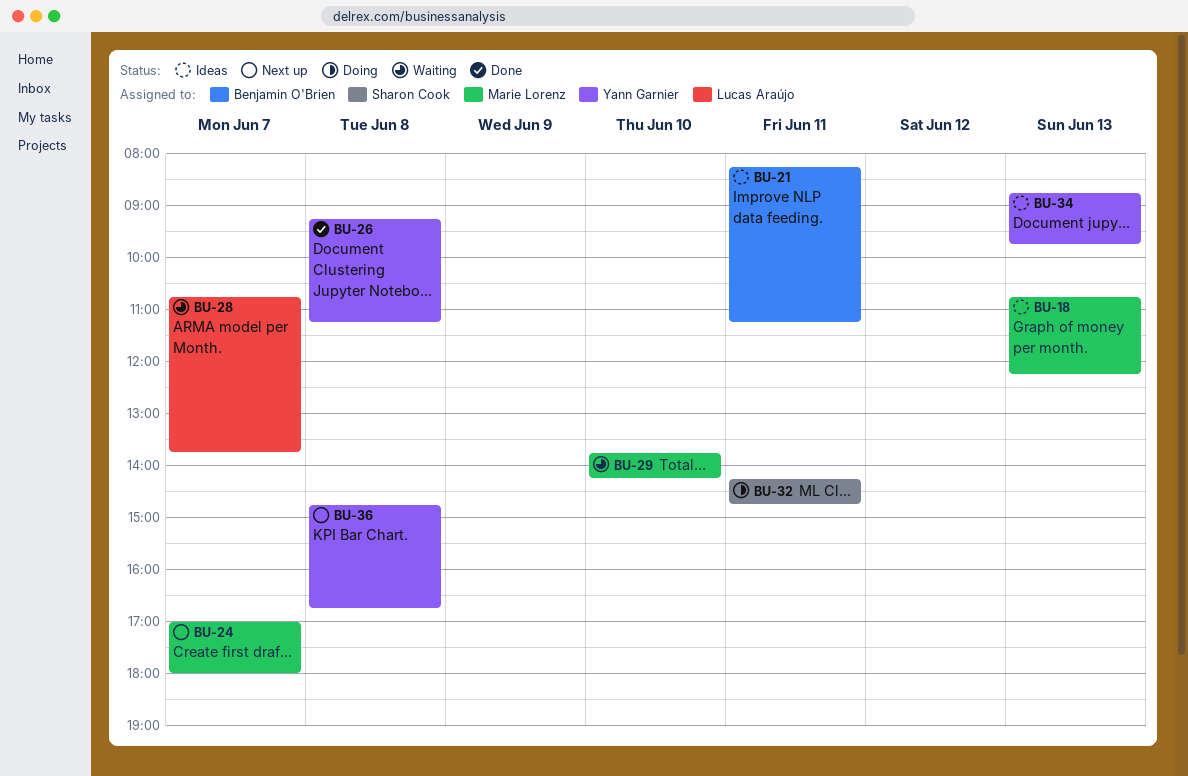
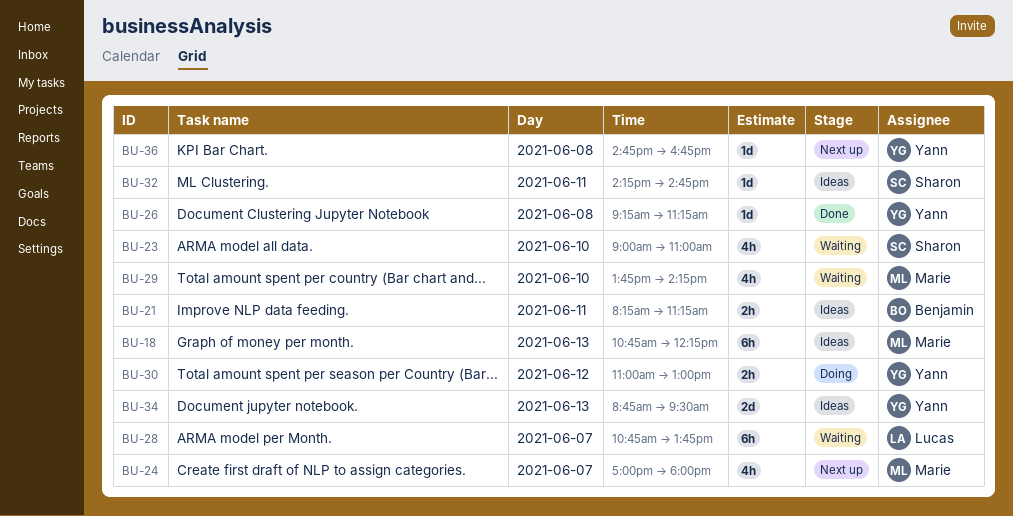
BU-23: none -> present
BU-30: none -> present
BU-32, status: Doing -> Ideas
BU-34, ends: 09:45 -> 09:30

